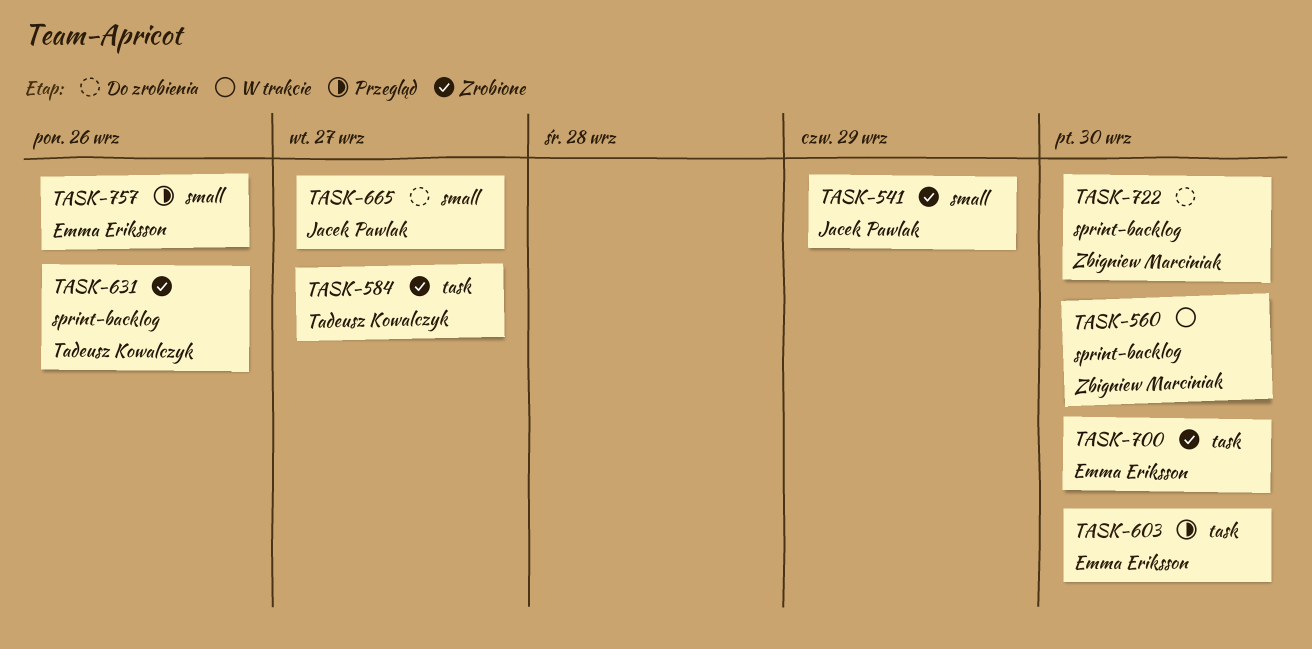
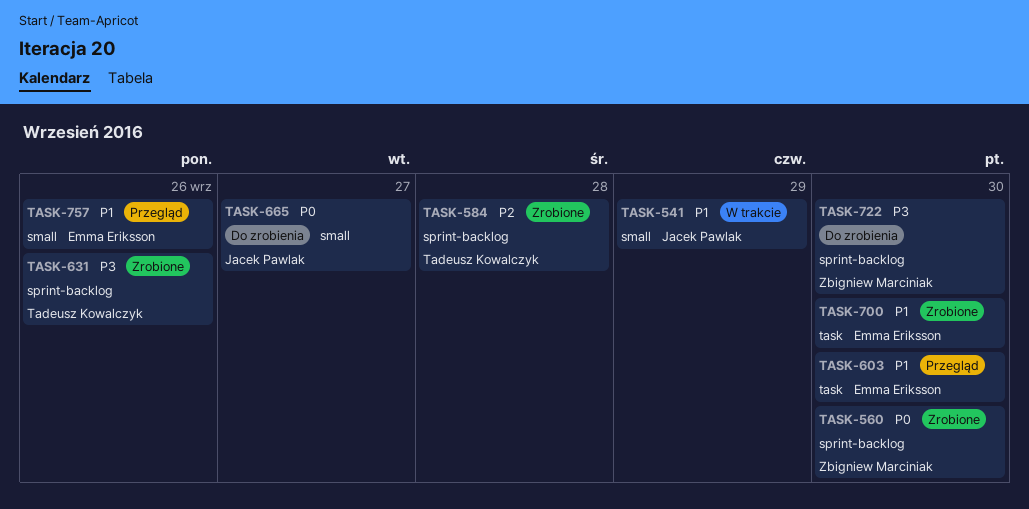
TASK-541, status: Zrobione -> W trakcie
TASK-560, status: W trakcie -> Zrobione
TASK-584, label: task -> sprint-backlog
TASK-584, due: Sep 27 -> Sep 28

